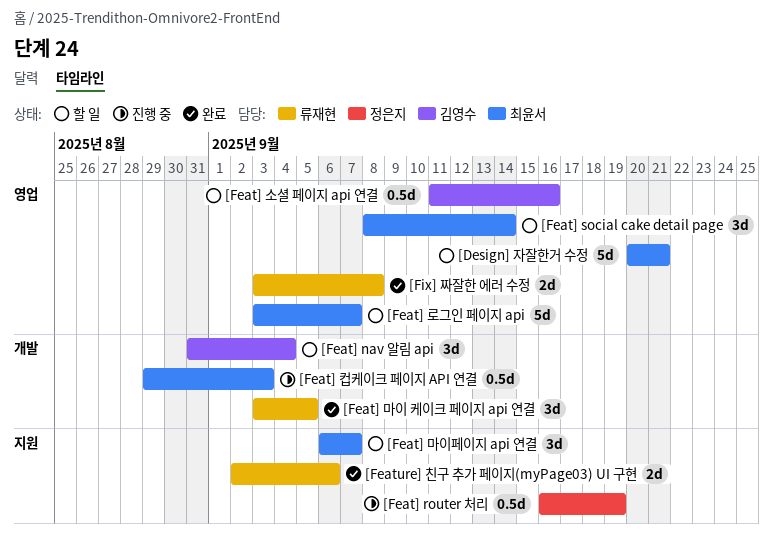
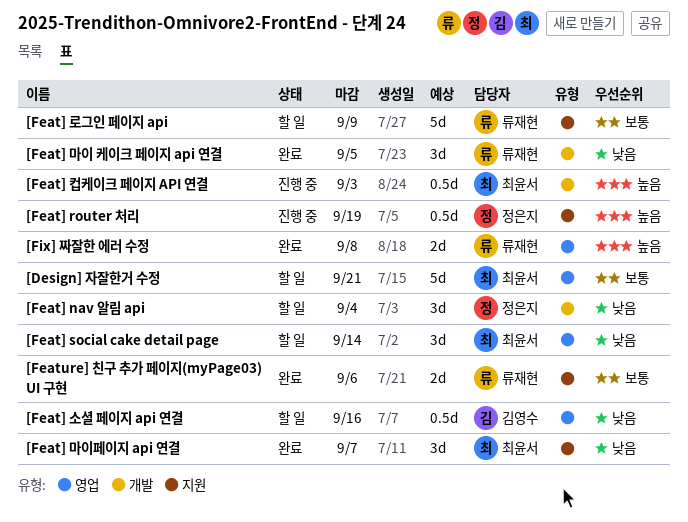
[Feat] nav 알림 api, owner: 김영수 -> 정은지
[Feat] 로그인 페이지 api, owner: 최윤서 -> 류재현
[Feat] 로그인 페이지 api, label: 영업 -> 지원
[Feat] 로그인 페이지 api, due: Sep 7 -> Sep 9
[Feat] 마이페이지 api 연결, status: 할 일 -> 완료

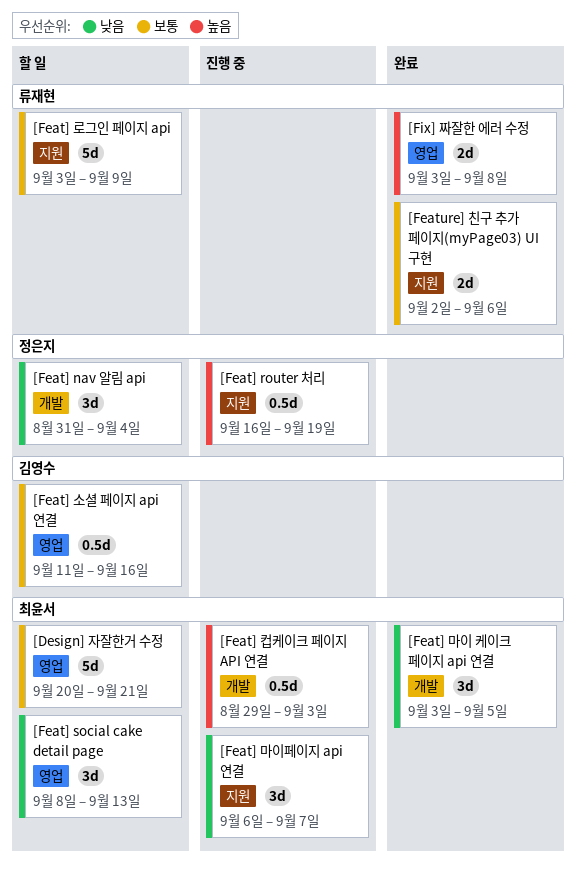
[Feat] social cake detail page, due: Sep 14 -> Sep 13
[Feat] 마이 케이크 페이지 api 연결, owner: 류재현 -> 최윤서
[Feat] 마이페이지 api 연결, status: 완료 -> 진행 중
[Feat] 소셜 페이지 api 연결, priority: 낮음 -> 보통

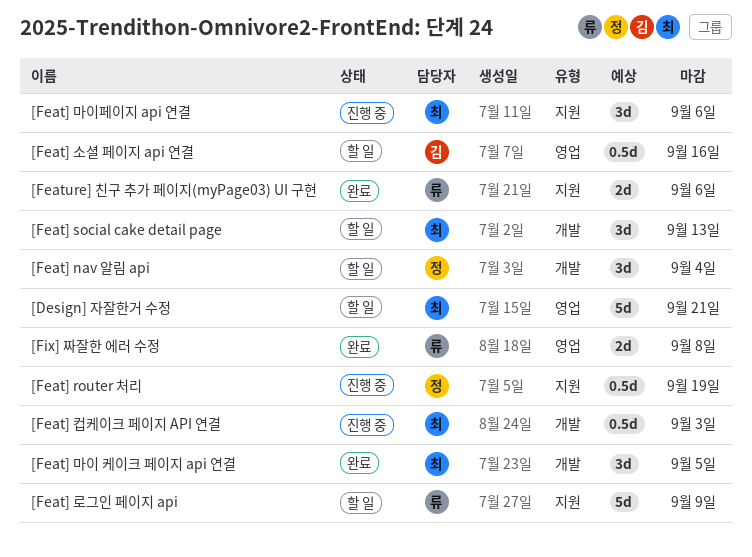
[Feat] social cake detail page, label: 영업 -> 개발
[Feat] 마이페이지 api 연결, due: Sep 7 -> Sep 6

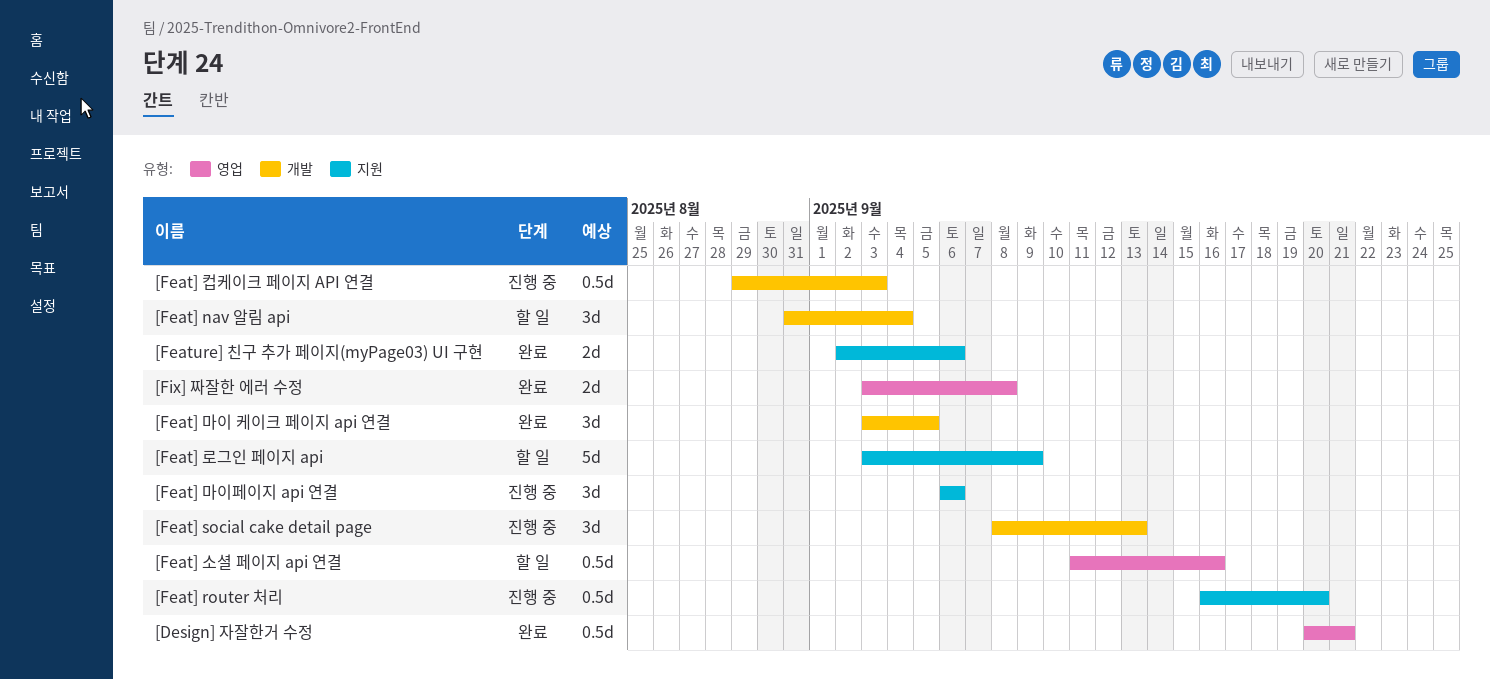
[Design] 자잘한거 수정, status: 할 일 -> 완료
[Design] 자잘한거 수정, estimate: 5d -> 0.5d
[Feat] router 처리, due: Sep 19 -> Sep 20
[Feat] social cake detail page, status: 할 일 -> 진행 중

